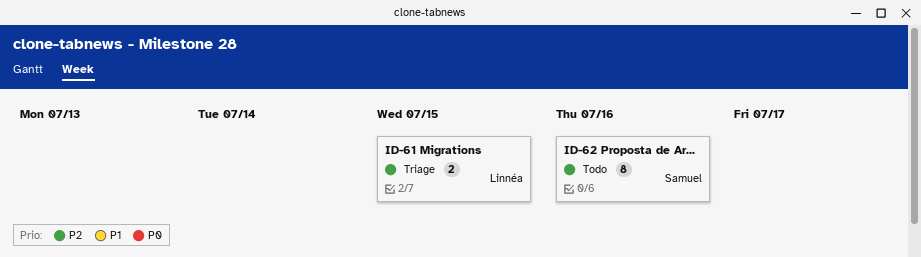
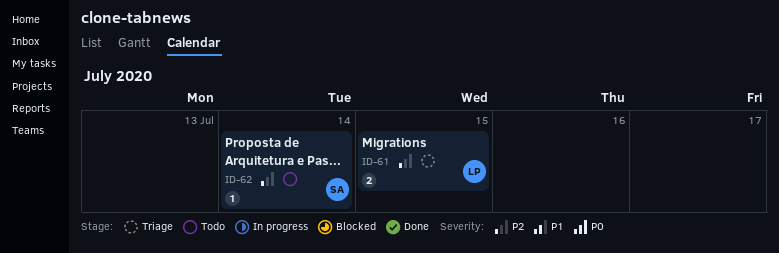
ID-62, estimate: 8 -> 1
ID-62, due: Jul 16 -> Jul 14

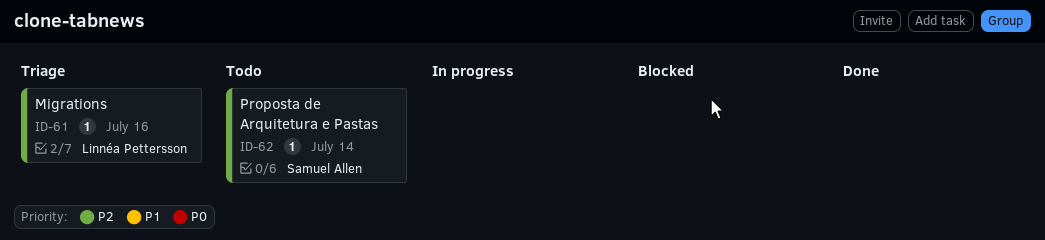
ID-61, estimate: 2 -> 1
ID-61, due: Jul 15 -> Jul 16

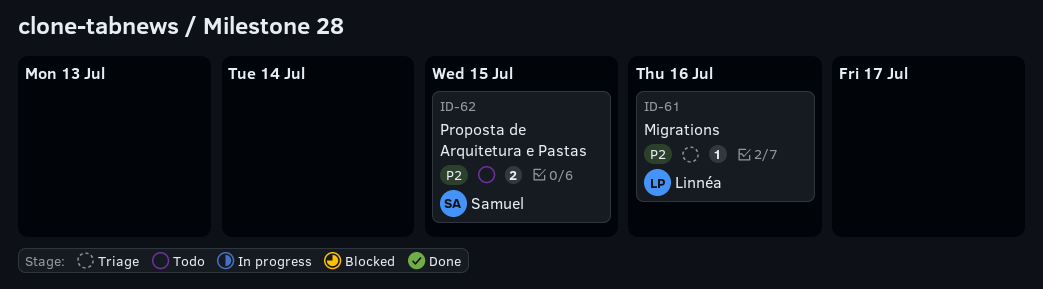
ID-62, estimate: 1 -> 2
ID-62, due: Jul 14 -> Jul 15

